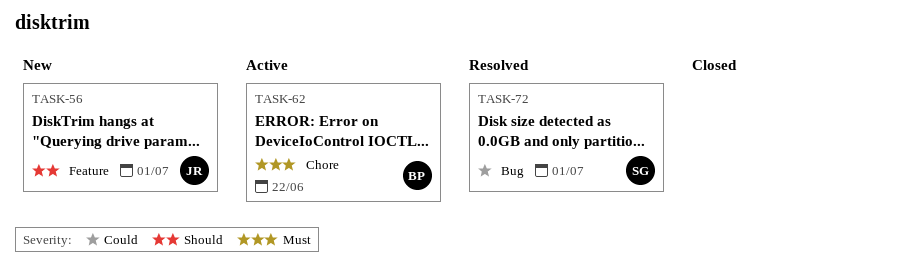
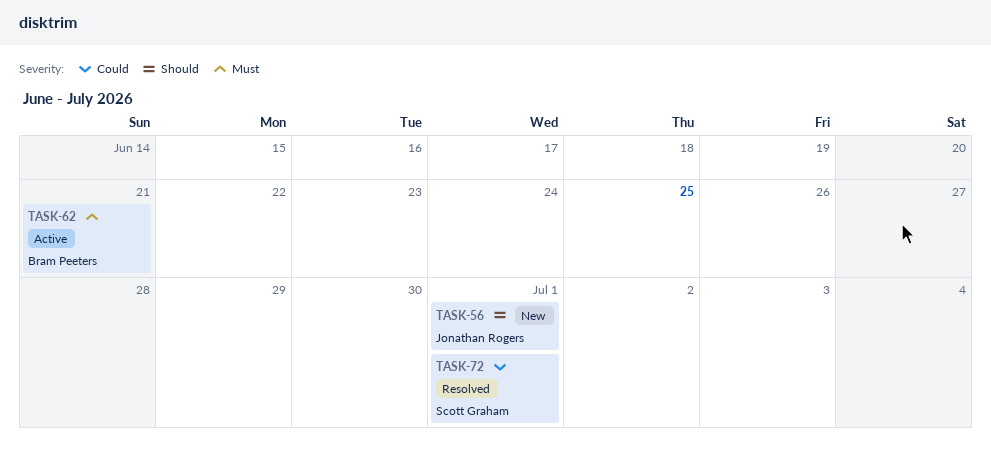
TASK-62, due: Jun 22 -> Jun 21

